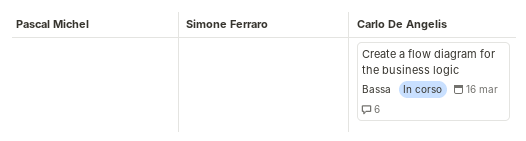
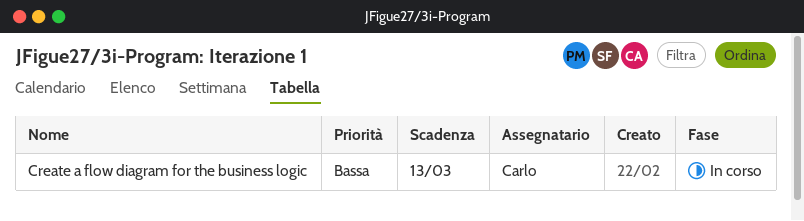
Create a flow diagram for the business logic, due: Mar 16 -> Mar 13

